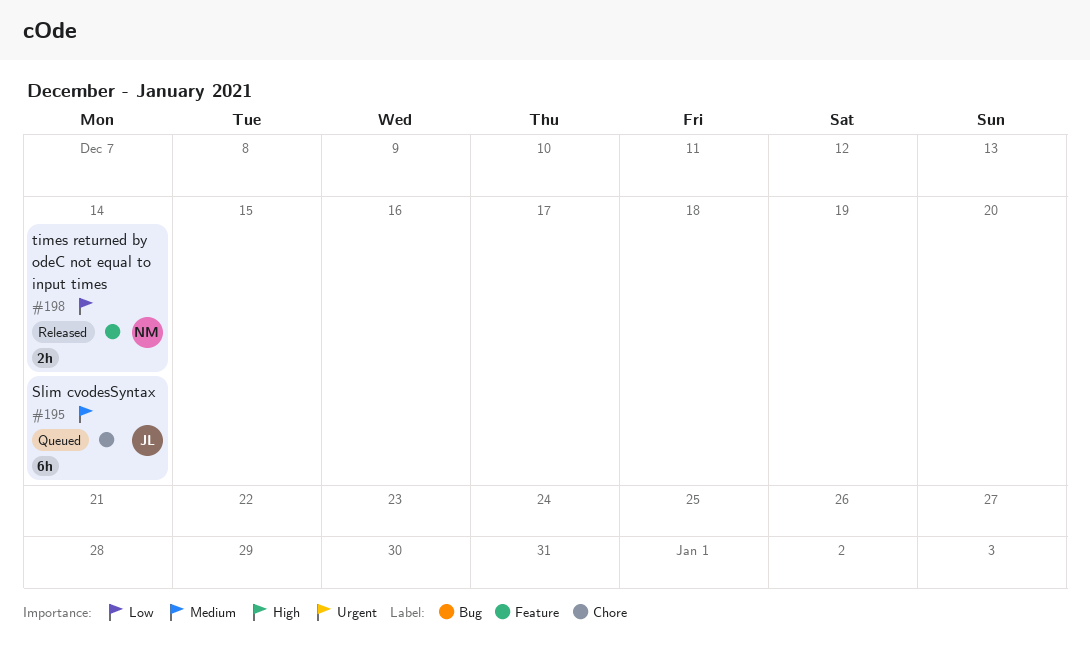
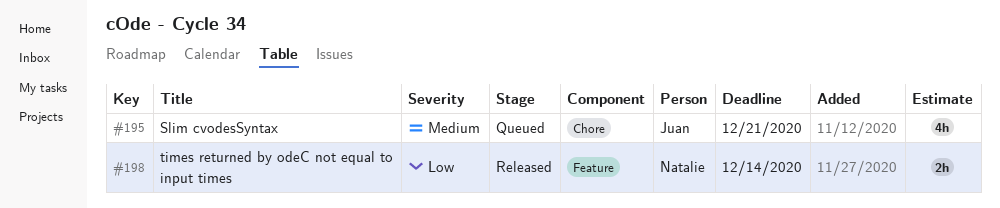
#195, estimate: 6h -> 4h
#195, due: Dec 14 -> Dec 21

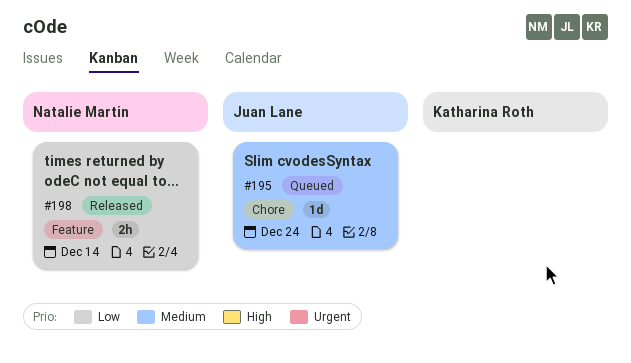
#195, estimate: 4h -> 1d
#195, due: Dec 21 -> Dec 24

